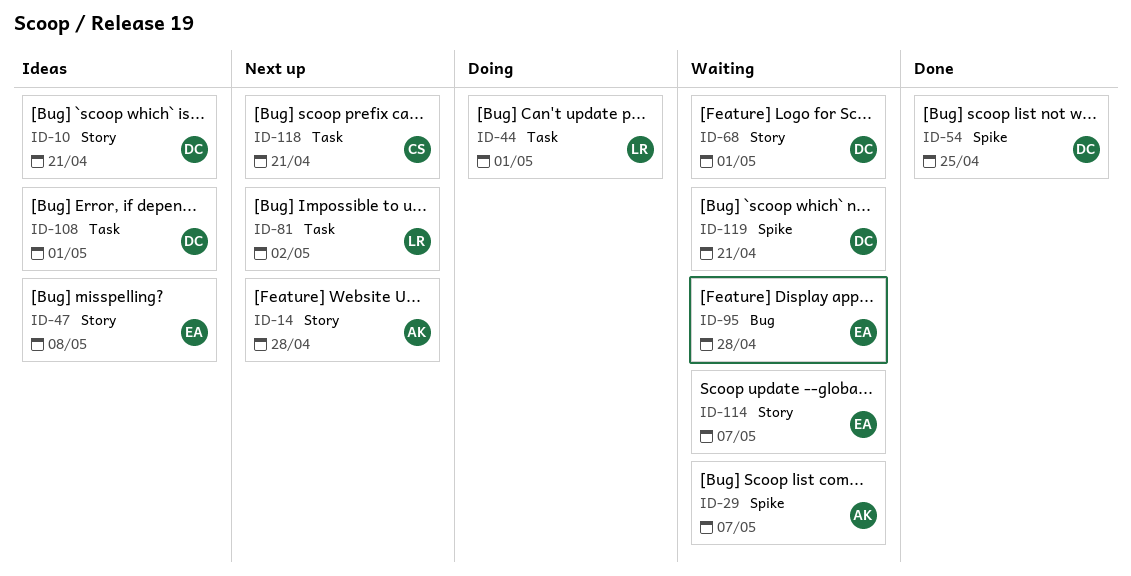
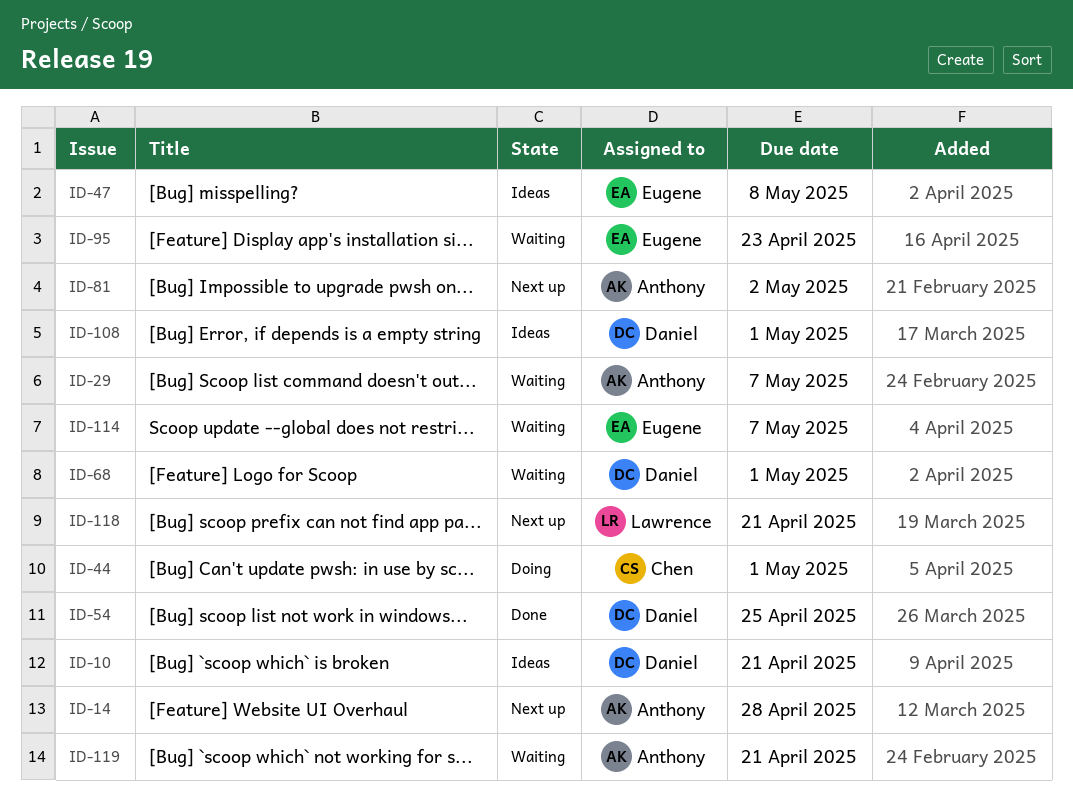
ID-44, owner: Lawrence -> Chen
ID-81, owner: Lawrence -> Anthony
ID-95, due: Apr 28 -> Apr 23
ID-118, owner: Chen -> Lawrence
ID-119, owner: Daniel -> Anthony

